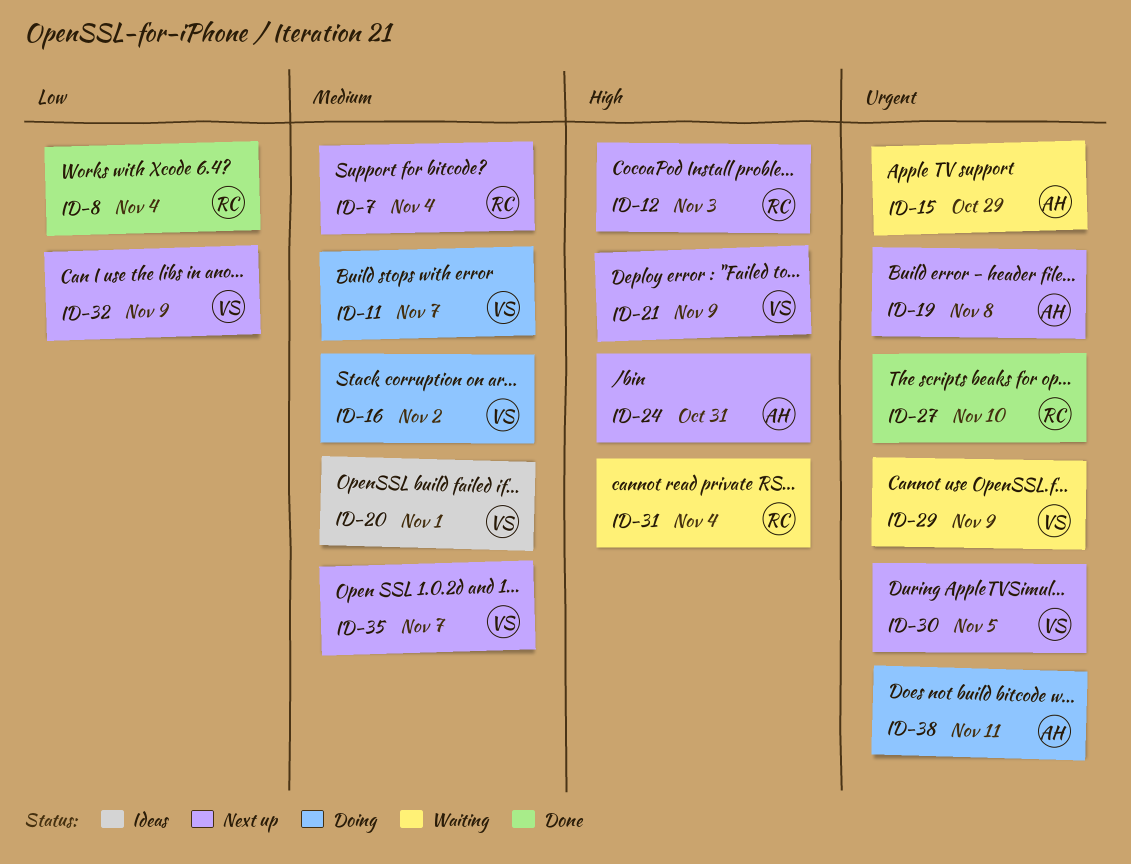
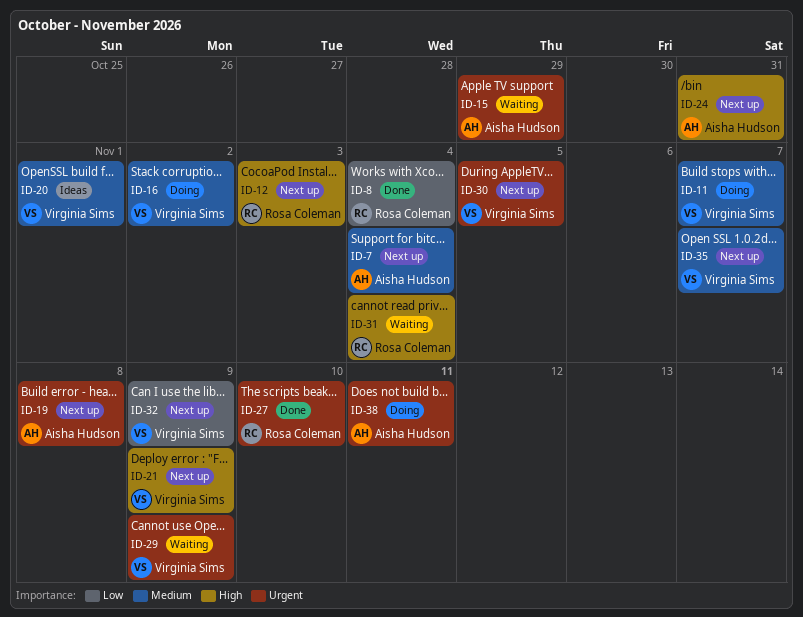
ID-7, owner: Rosa Coleman -> Aisha Hudson

